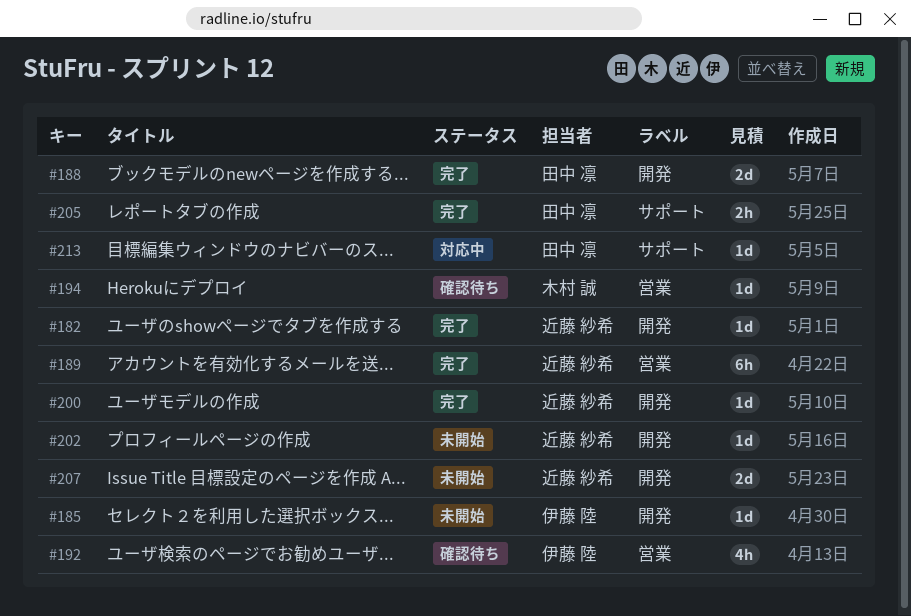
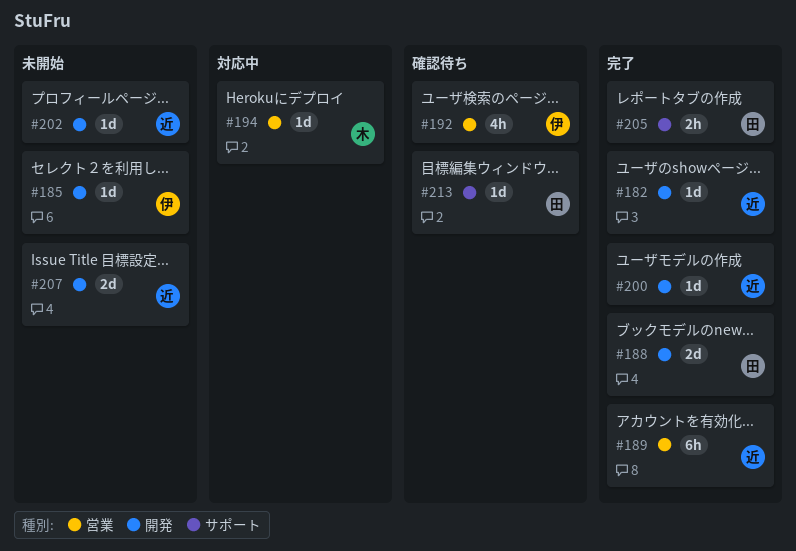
#194, status: 確認待ち -> 対応中
#213, status: 対応中 -> 確認待ち

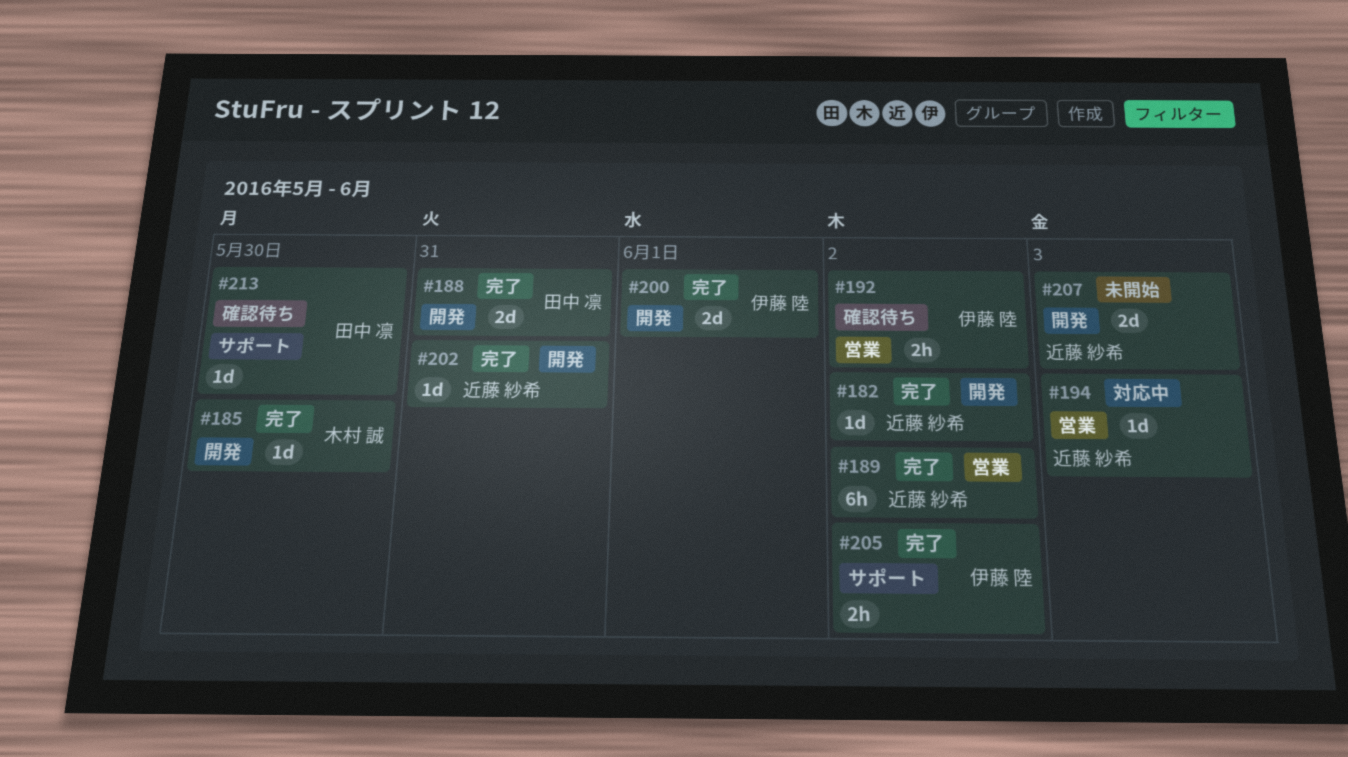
#185, status: 未開始 -> 完了
#185, owner: 伊藤 陸 -> 木村 誠
#192, estimate: 4h -> 2h
#194, owner: 木村 誠 -> 近藤 紗希
#200, owner: 近藤 紗希 -> 伊藤 陸
#200, estimate: 1d -> 2d
#202, status: 未開始 -> 完了
#205, owner: 田中 凛 -> 伊藤 陸

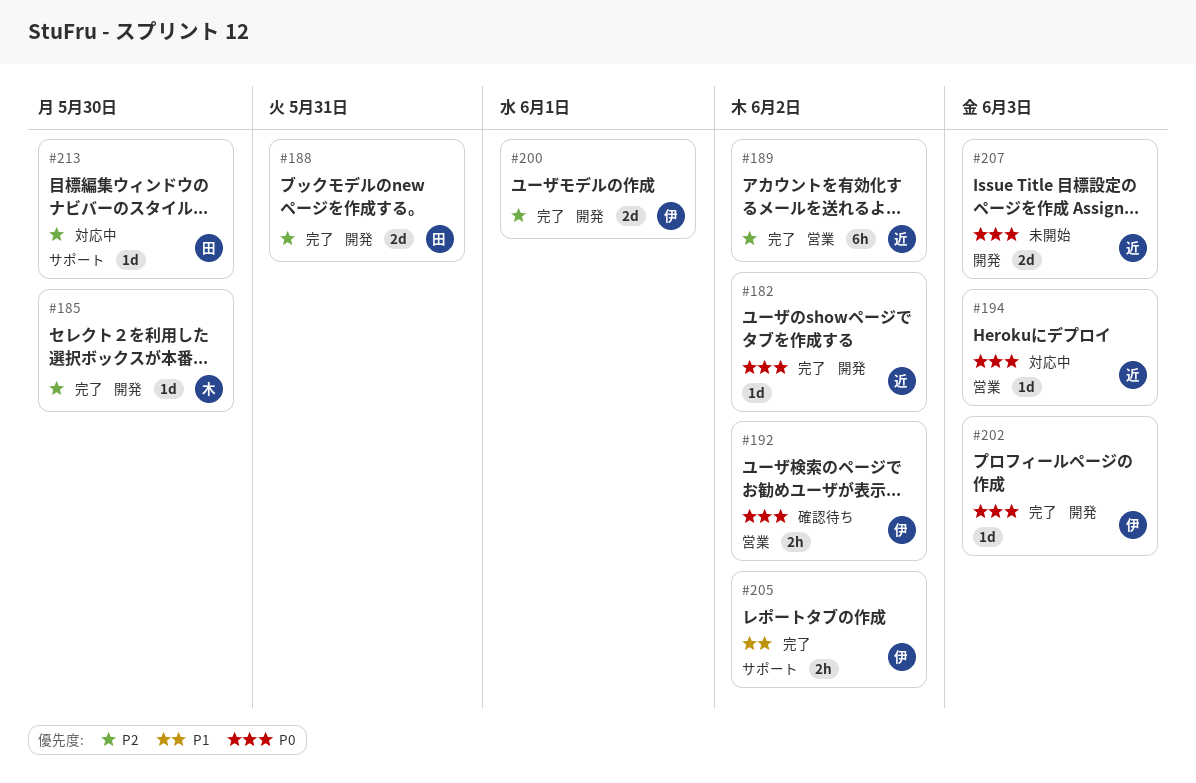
#202, owner: 近藤 紗希 -> 伊藤 陸
#202, due: May 31 -> Jun 3
#213, status: 確認待ち -> 対応中

